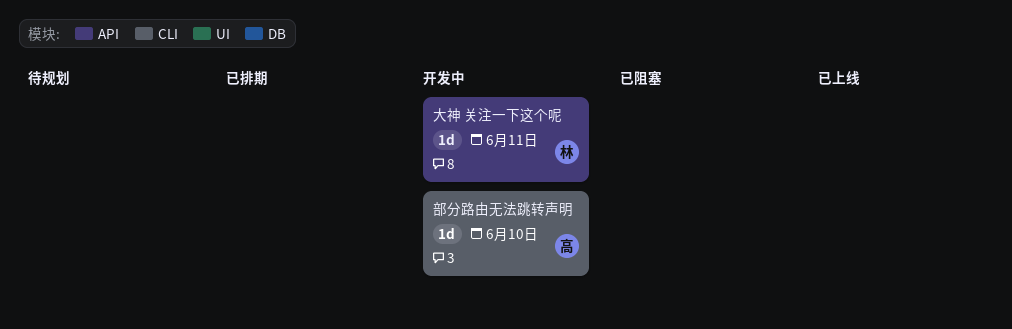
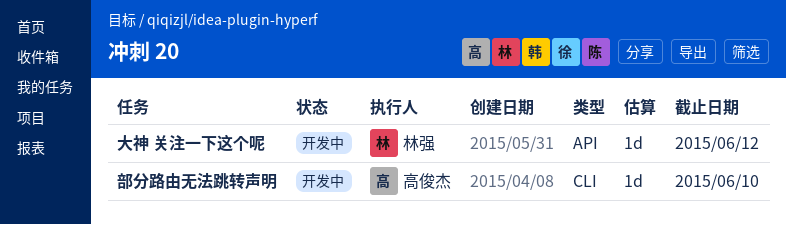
大神 关注一下这个呢, due: Jun 11 -> Jun 12

